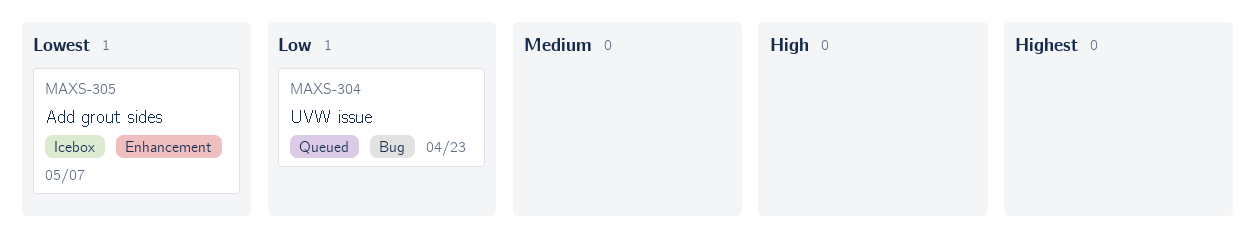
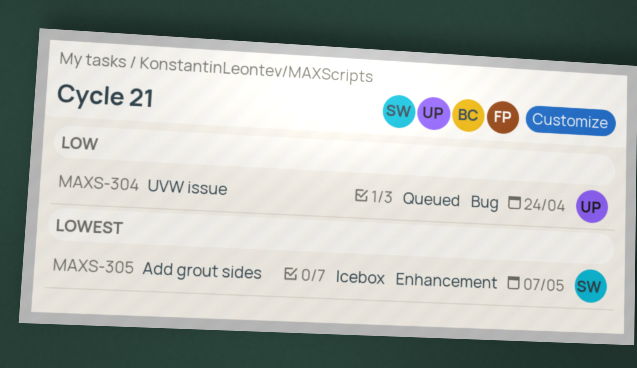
MAXS-304, due: Apr 23 -> Apr 24

